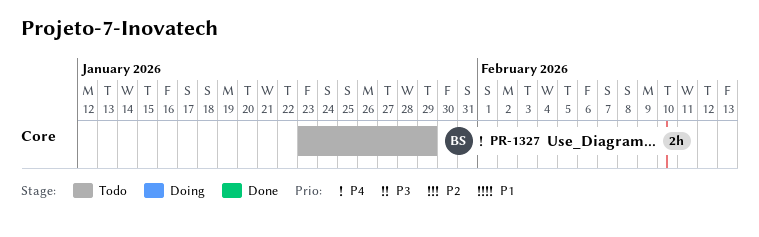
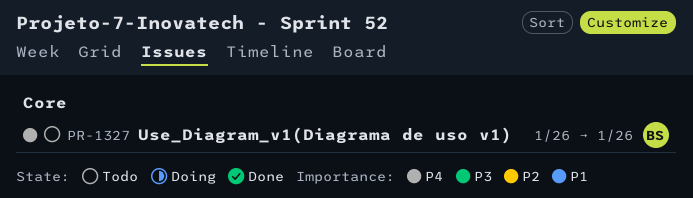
PR-1327, start: Jan 23 -> Jan 26
PR-1327, due: Jan 29 -> Jan 26

